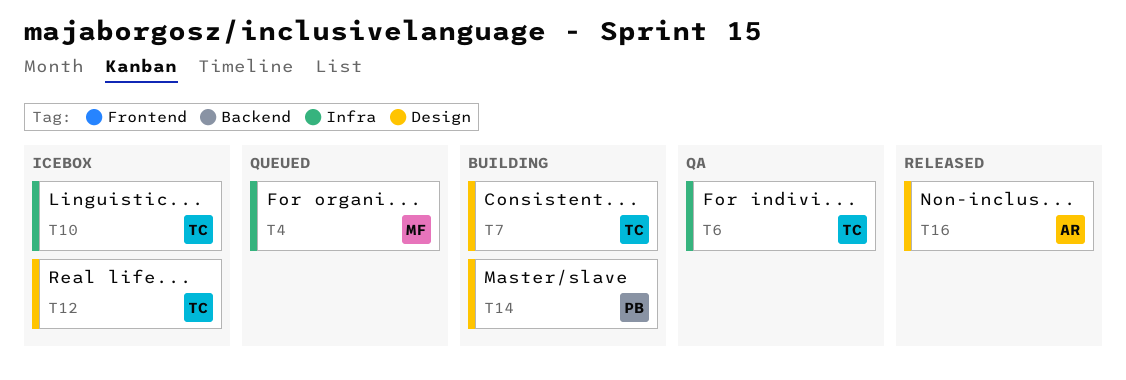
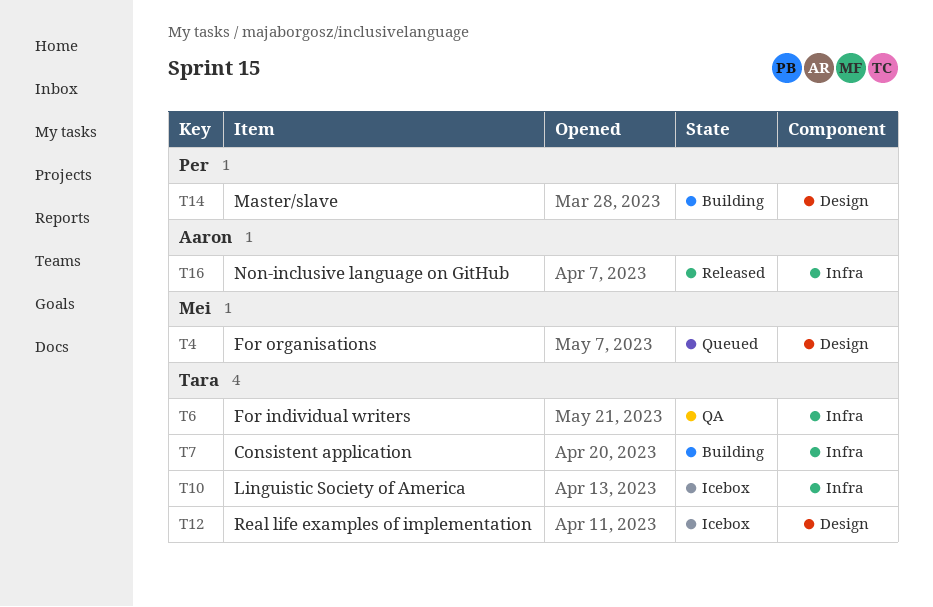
T4, label: Infra -> Design
T7, label: Design -> Infra
T16, label: Design -> Infra

